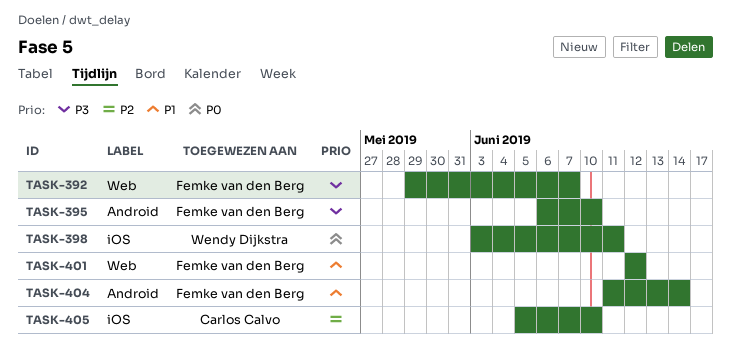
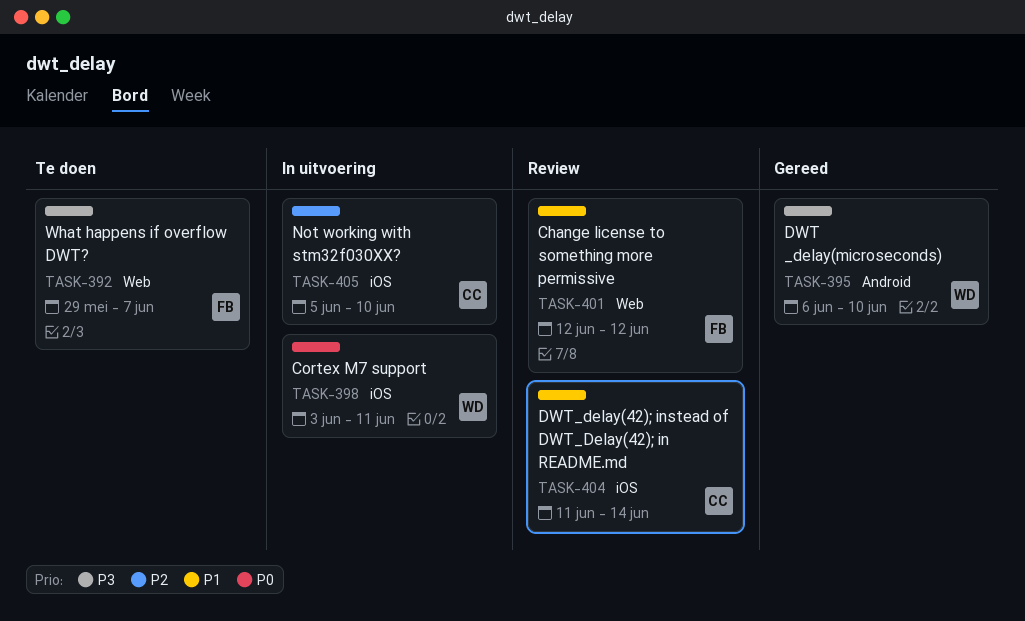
TASK-395, owner: Femke van den Berg -> Wendy Dijkstra
TASK-404, owner: Femke van den Berg -> Carlos Calvo
TASK-404, label: Android -> iOS

